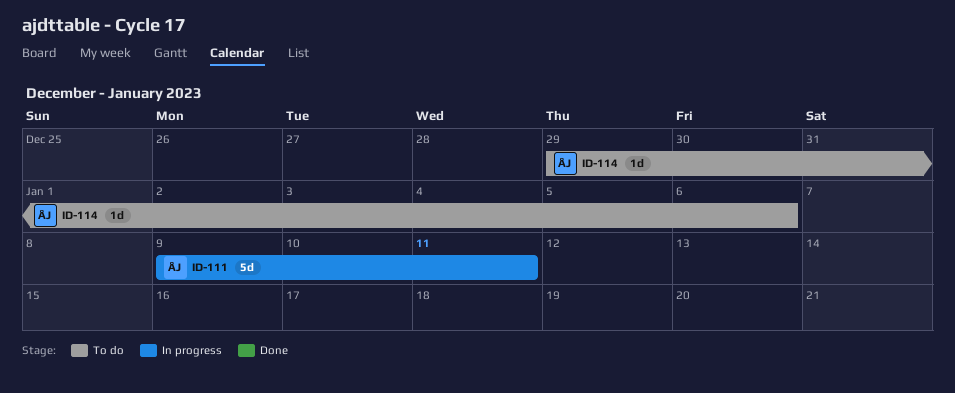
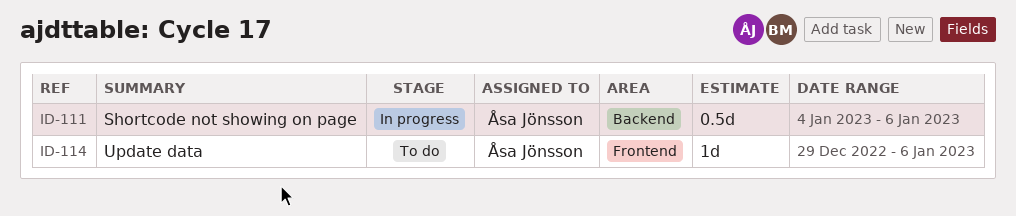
ID-111, estimate: 5d -> 0.5d
ID-111, start: Jan 9 -> Jan 4
ID-111, due: Jan 11 -> Jan 6

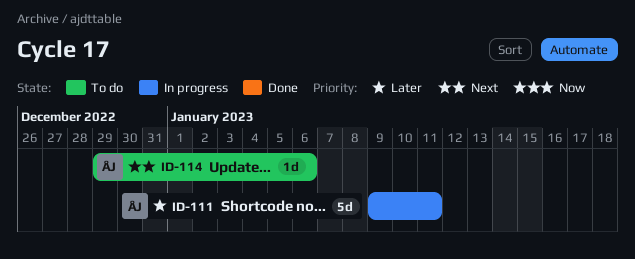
ID-111, estimate: 0.5d -> 5d
ID-111, start: Jan 4 -> Jan 9
ID-111, due: Jan 6 -> Jan 11

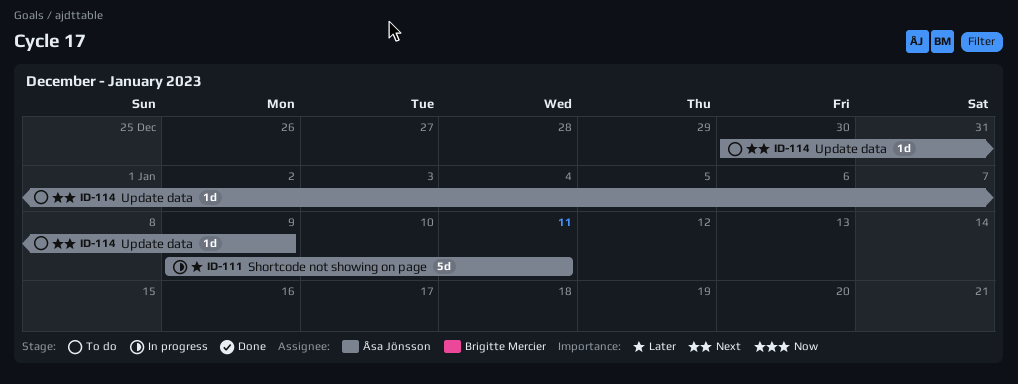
ID-114, start: Dec 29 -> Dec 30
ID-114, due: Jan 6 -> Jan 9

